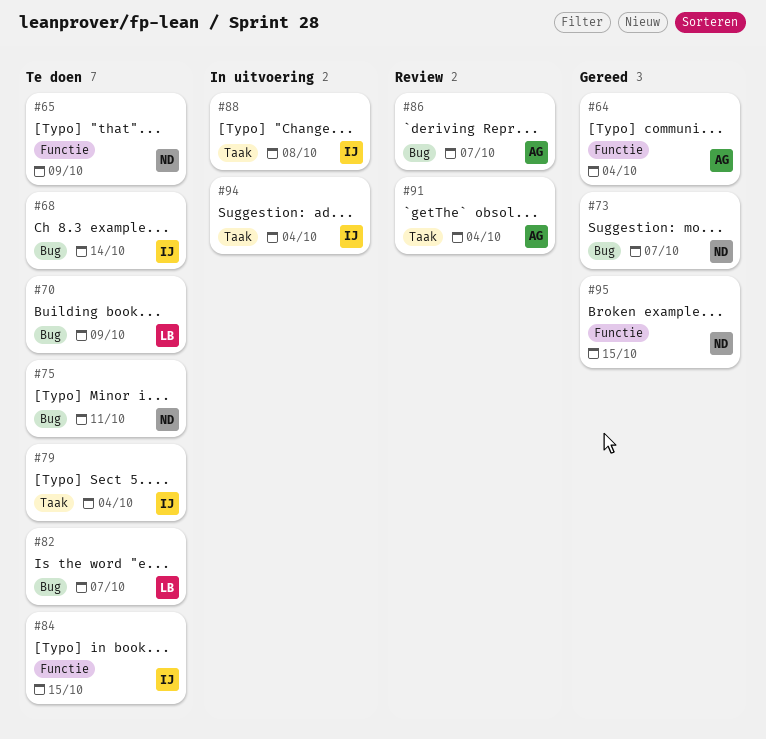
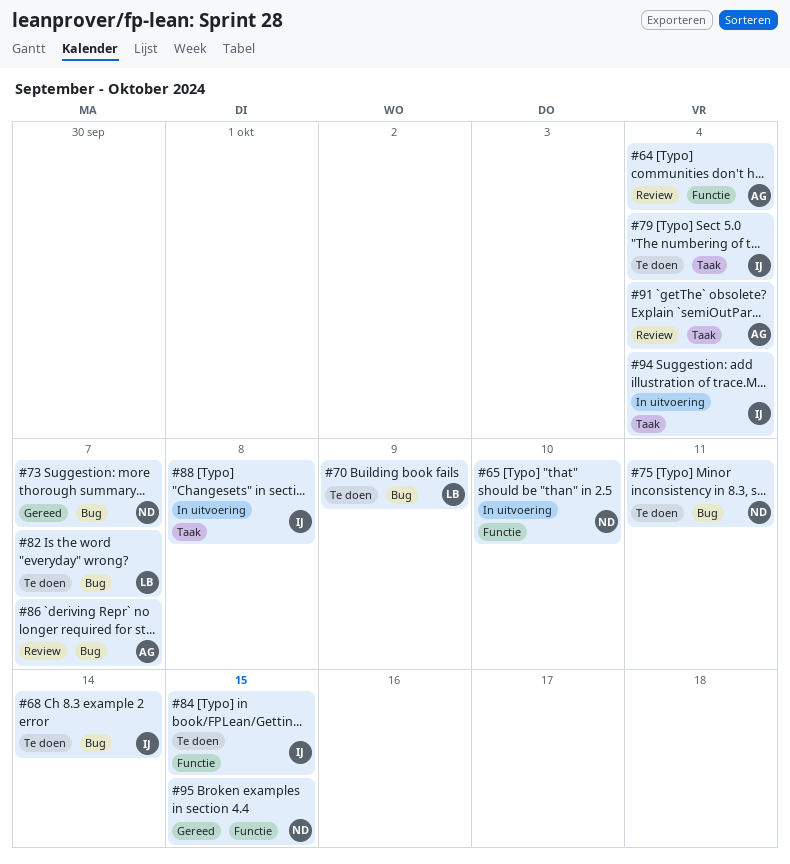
#64, status: Gereed -> Review
#65, status: Te doen -> In uitvoering
#65, due: Oct 9 -> Oct 10

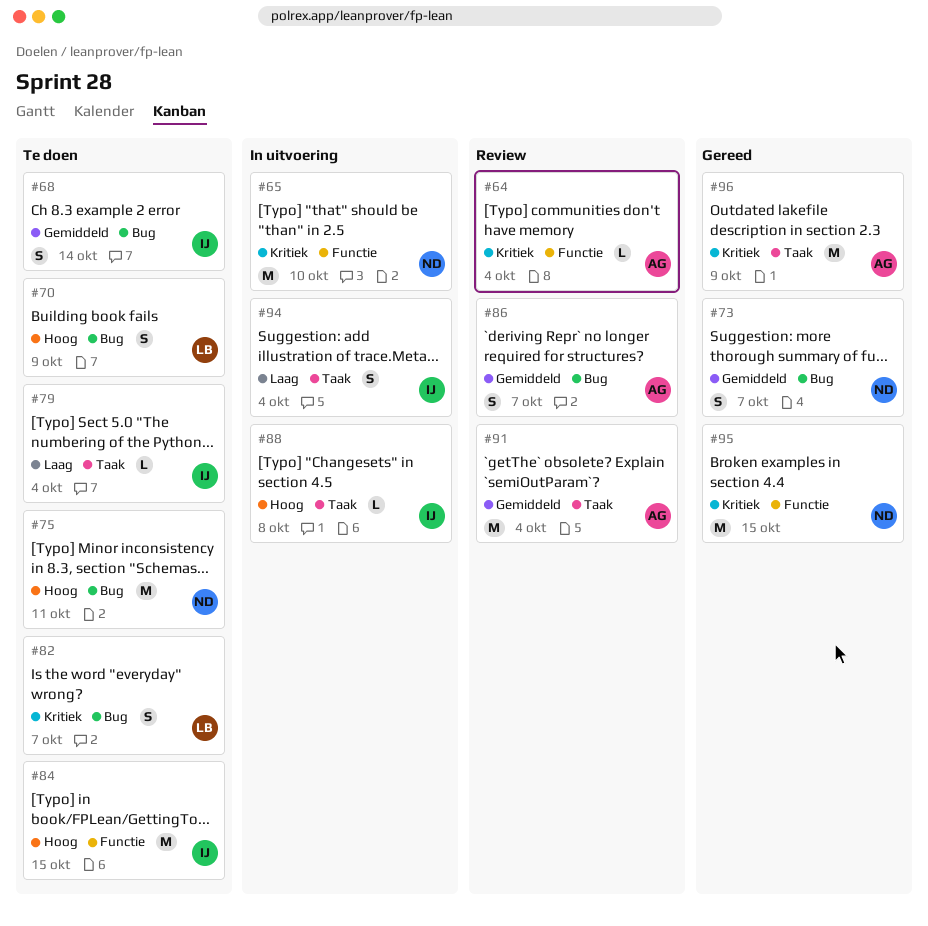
#96: none -> present

